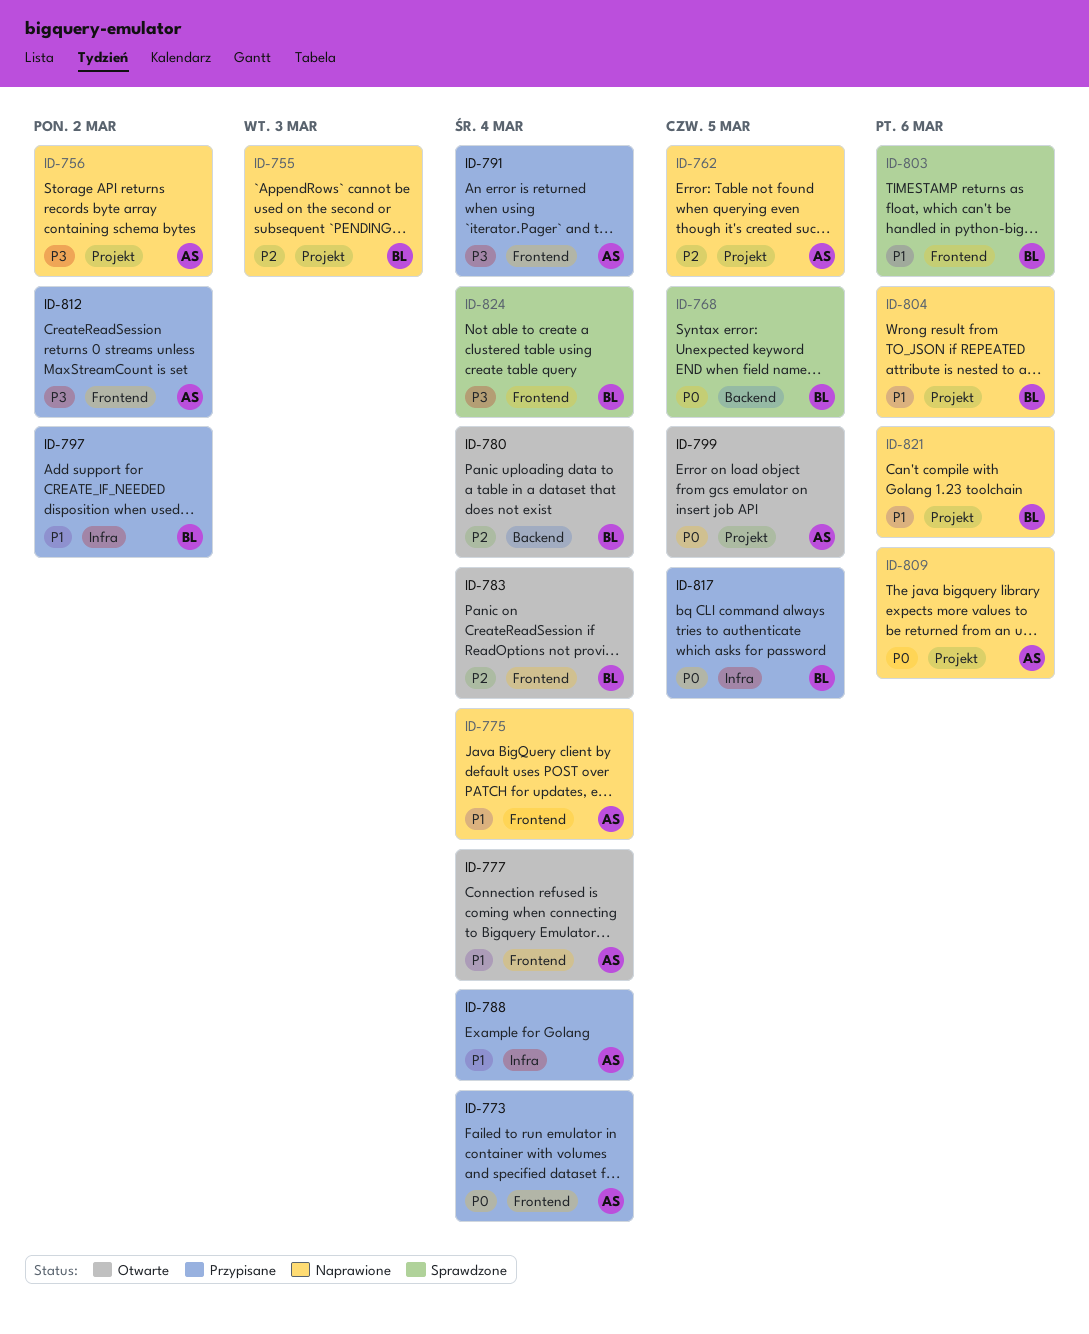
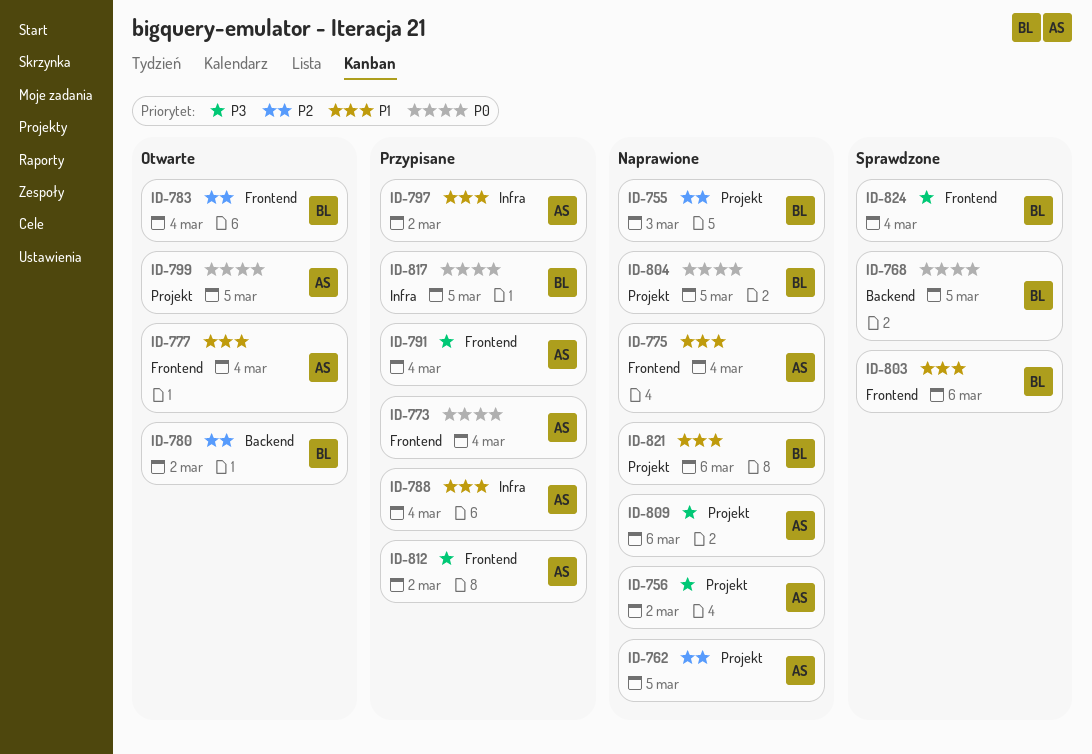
ID-780, due: Mar 4 -> Mar 2
ID-797, owner: BL -> AS
ID-804, priority: P1 -> P0
ID-804, due: Mar 6 -> Mar 5
ID-809, priority: P0 -> P3

